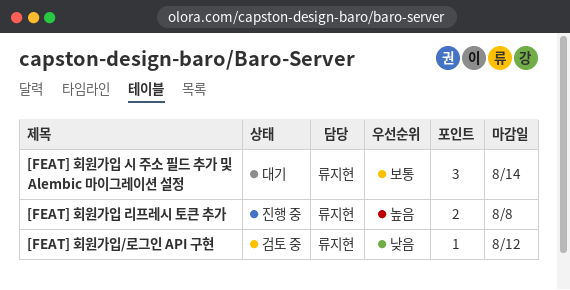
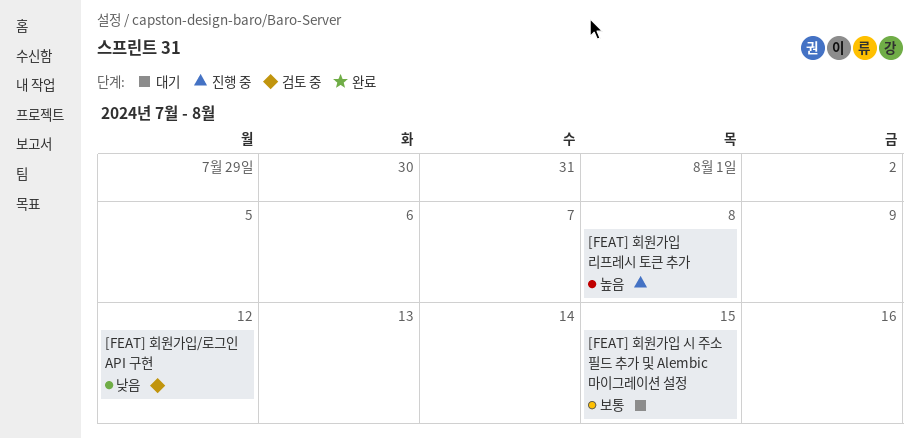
[FEAT] 회원가입 시 주소 필드 추가 및 Alembic 마이그레이션 설정, due: Aug 14 -> Aug 15

